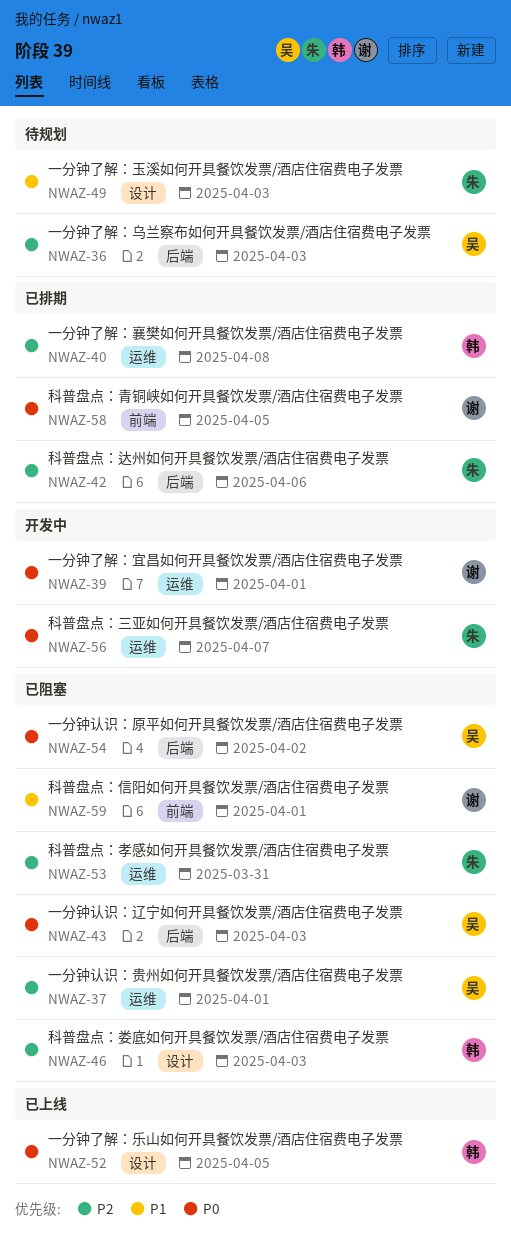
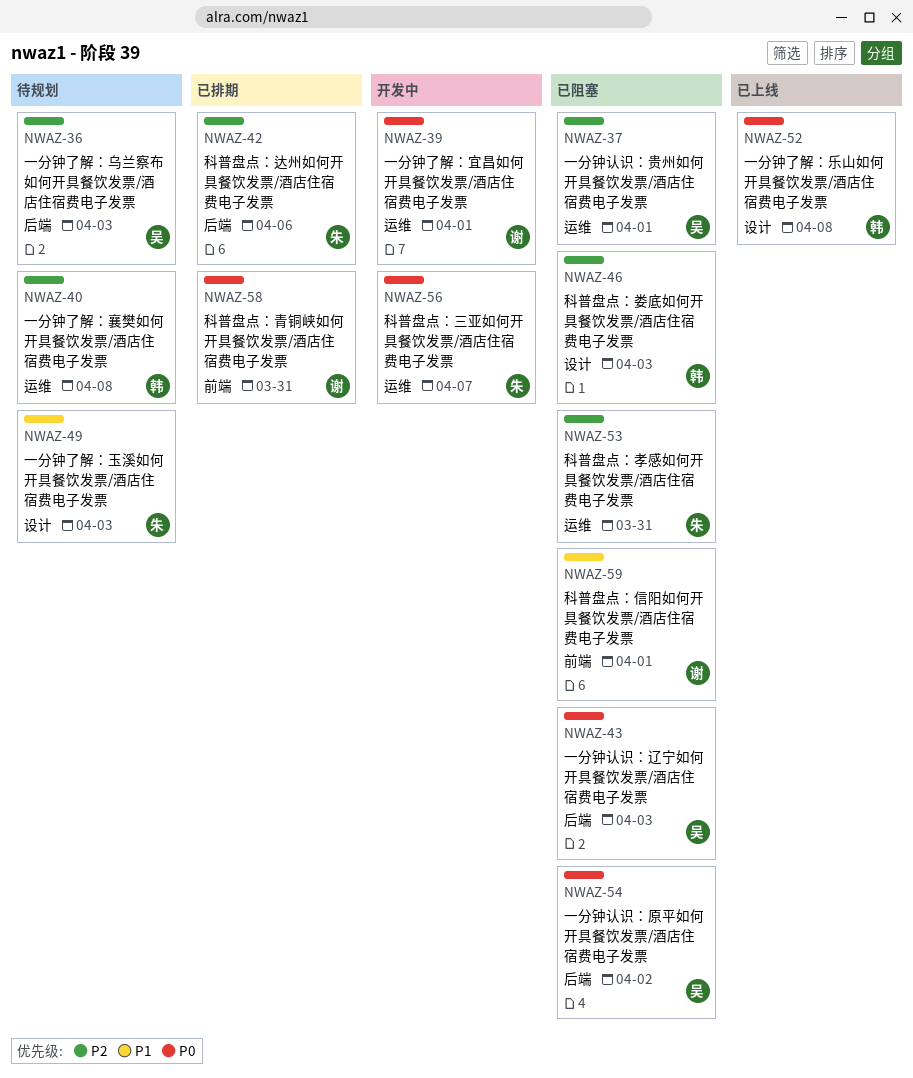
NWAZ-40, status: 已排期 -> 待规划
NWAZ-52, due: Apr 5 -> Apr 8
NWAZ-58, due: Apr 5 -> Mar 31

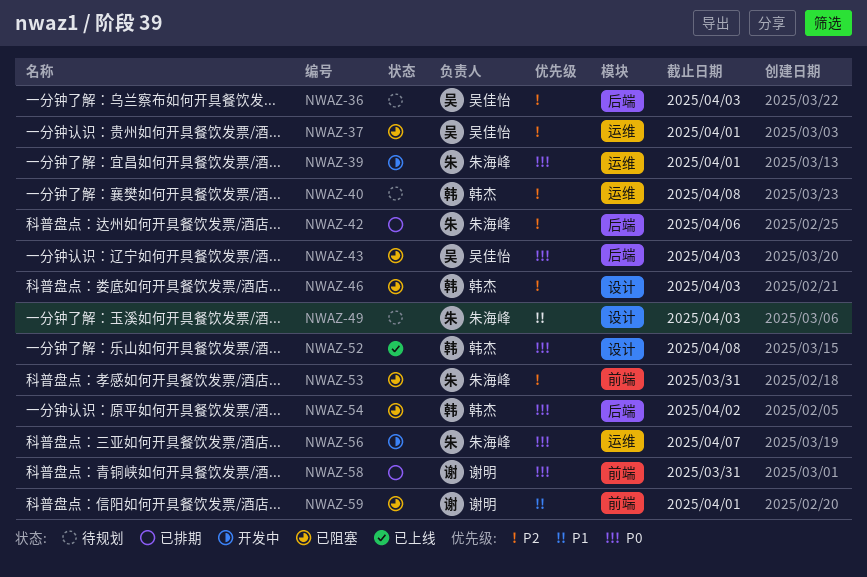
NWAZ-39, owner: 谢明 -> 朱海峰
NWAZ-53, label: 运维 -> 前端
NWAZ-54, owner: 吴佳怡 -> 韩杰

